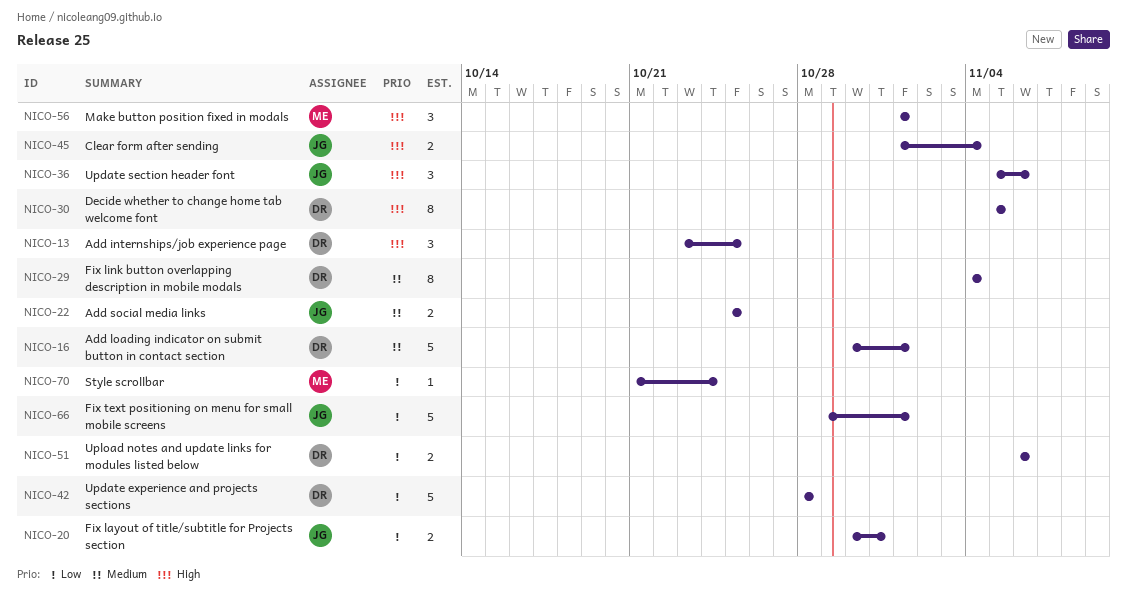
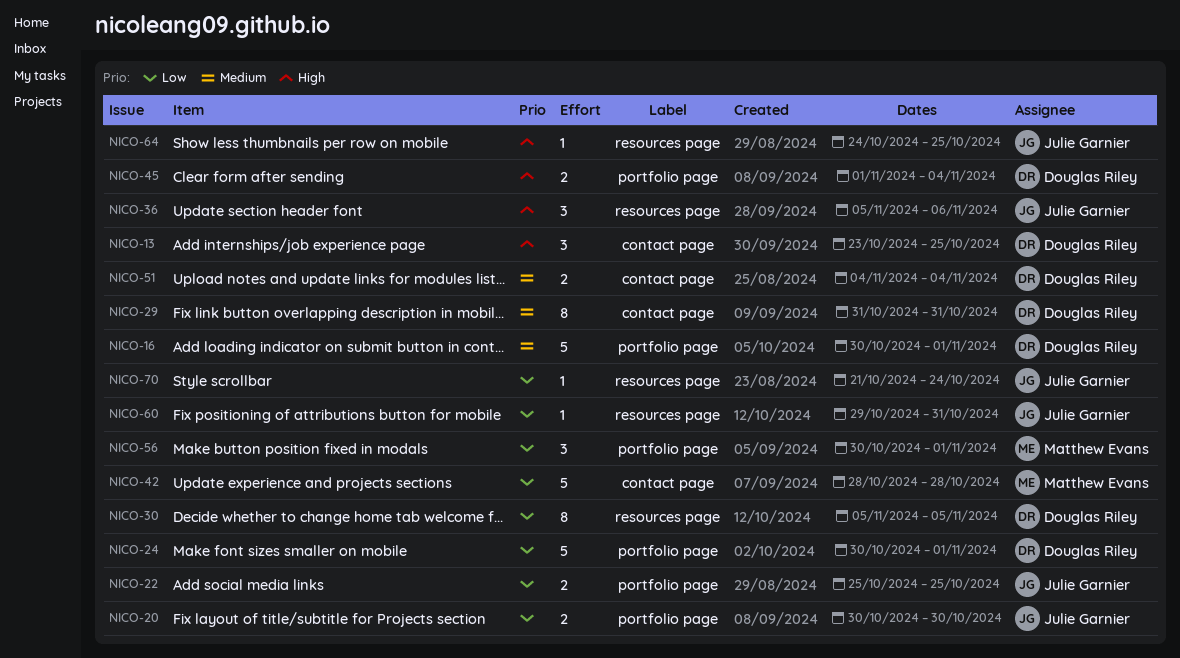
NICO-20, due: Oct 31 -> Oct 30
NICO-22, priority: Medium -> Low
NICO-24: none -> present
NICO-29, start: Nov 4 -> Oct 31
NICO-29, due: Nov 4 -> Oct 31
NICO-30, priority: High -> Low
NICO-42, owner: Douglas Riley -> Matthew Evans
NICO-45, owner: Julie Garnier -> Douglas Riley
NICO-51, priority: Low -> Medium
NICO-51, start: Nov 6 -> Nov 4
NICO-51, due: Nov 6 -> Nov 4
NICO-56, priority: High -> Low
NICO-56, start: Nov 1 -> Oct 30
NICO-60: none -> present
NICO-64: none -> present
NICO-66: present -> none
NICO-70, owner: Matthew Evans -> Julie Garnier

